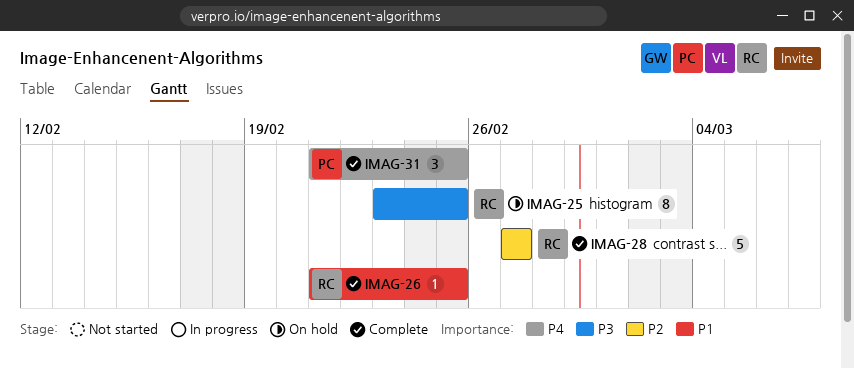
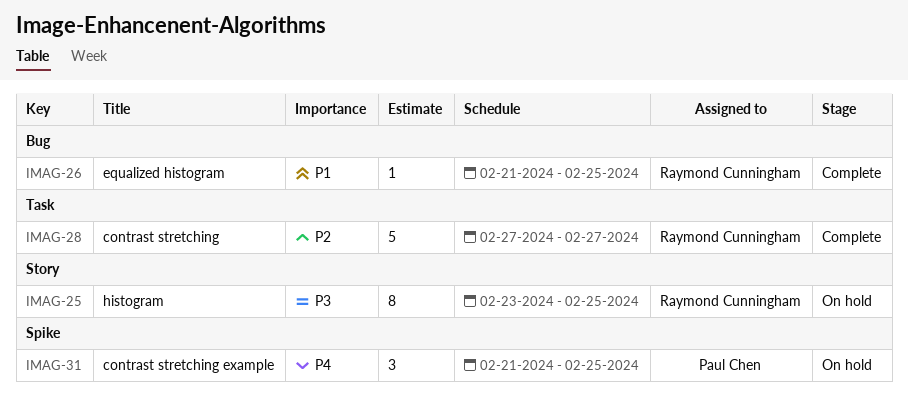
IMAG-31, status: Complete -> On hold

